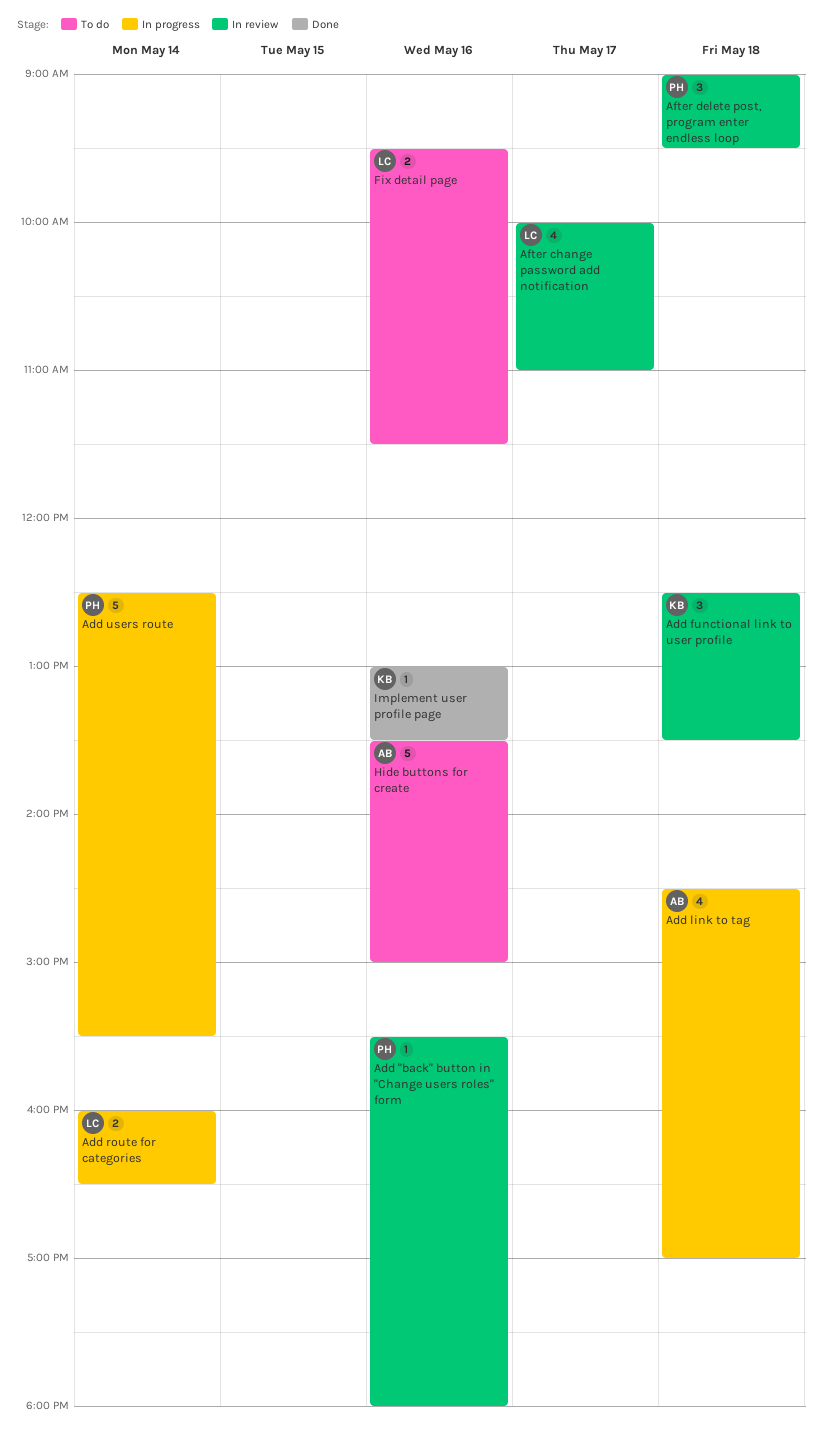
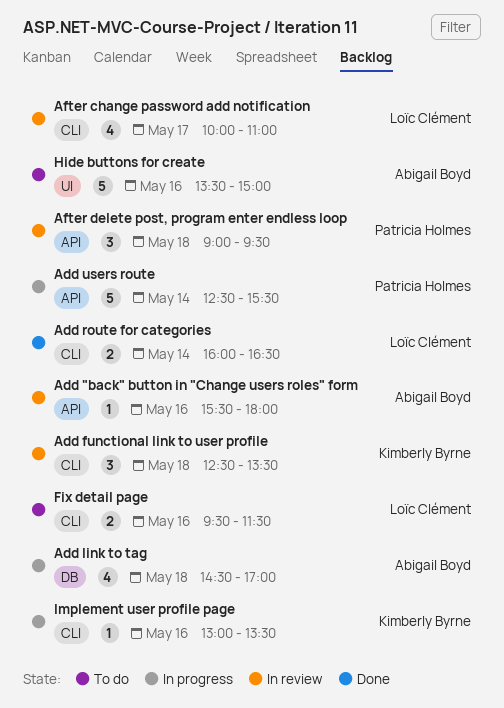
Add "back" button in "Change users roles" form, owner: Patricia Holmes -> Abigail Boyd
Add route for categories, status: In progress -> Done
Implement user profile page, status: Done -> In progress

